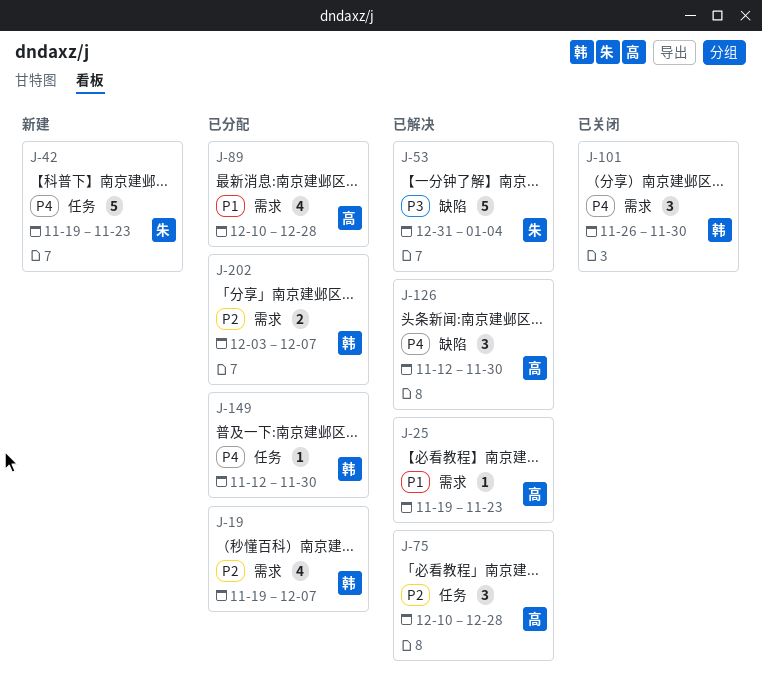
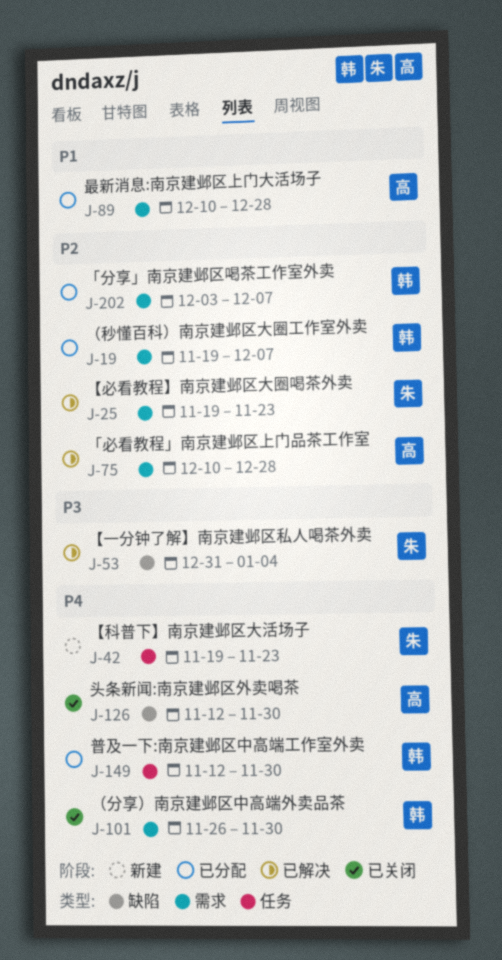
J-25, owner: 高 -> 朱
J-25, priority: P1 -> P2
J-75, label: 任务 -> 需求
J-126, status: 已解决 -> 已关闭

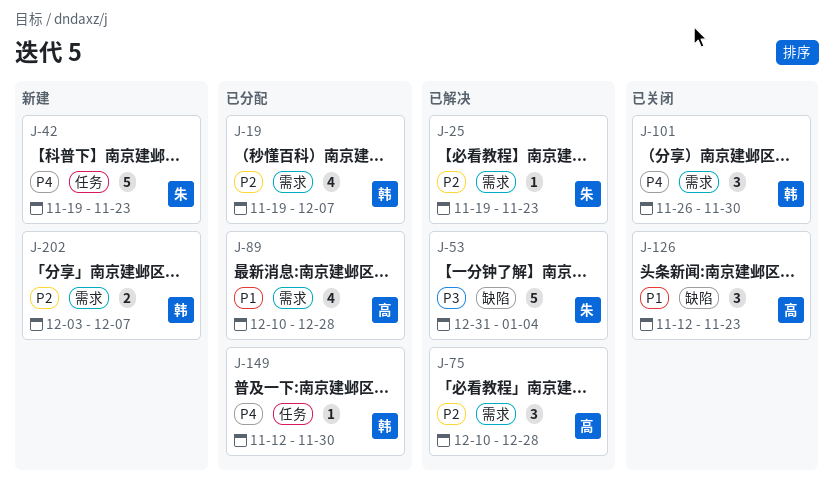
J-126, priority: P4 -> P1
J-126, due: Nov 30 -> Nov 23
J-202, status: 已分配 -> 新建

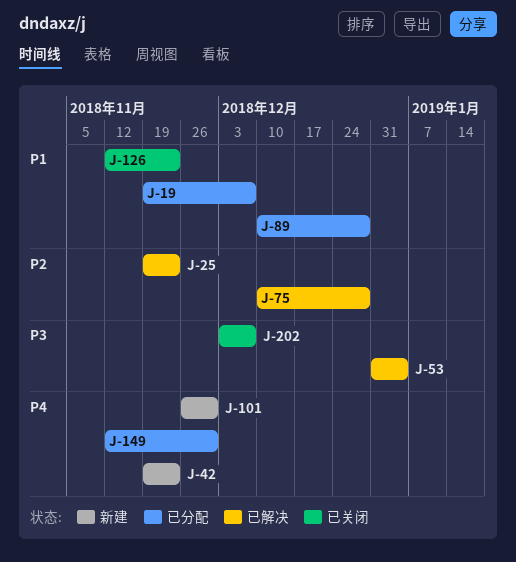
J-19, priority: P2 -> P1
J-101, status: 已关闭 -> 新建
J-202, status: 新建 -> 已关闭
J-202, priority: P2 -> P3

